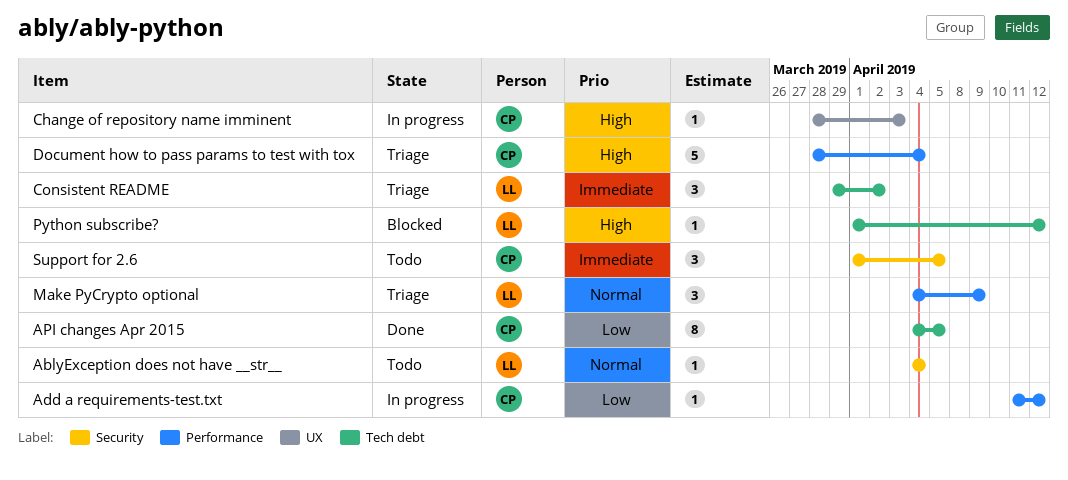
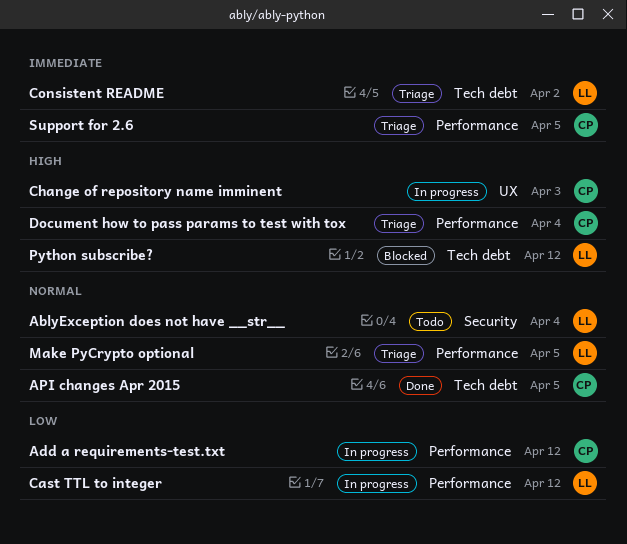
API changes Apr 2015, priority: Low -> Normal
Cast TTL to integer: none -> present
Make PyCrypto optional, due: Apr 9 -> Apr 5
Support for 2.6, status: Todo -> Triage
Support for 2.6, label: Security -> Performance

